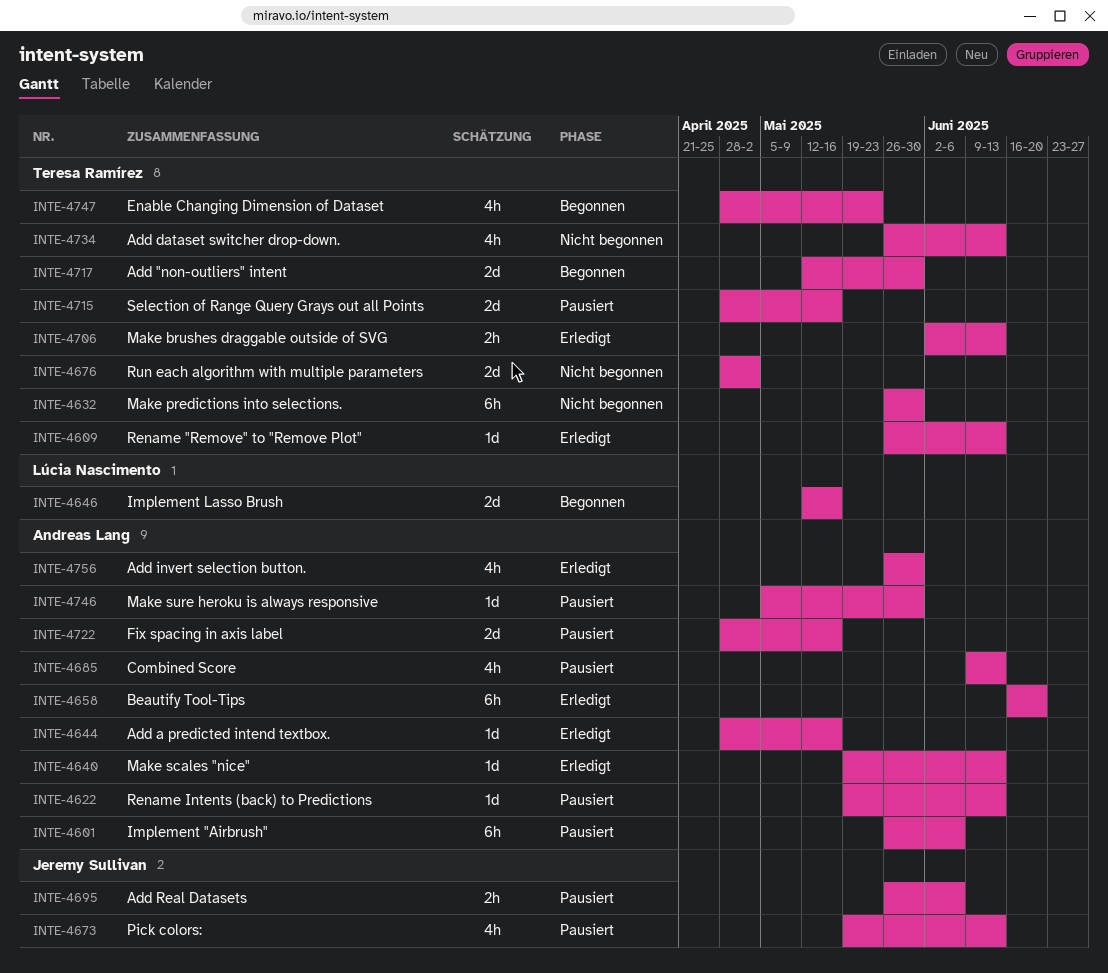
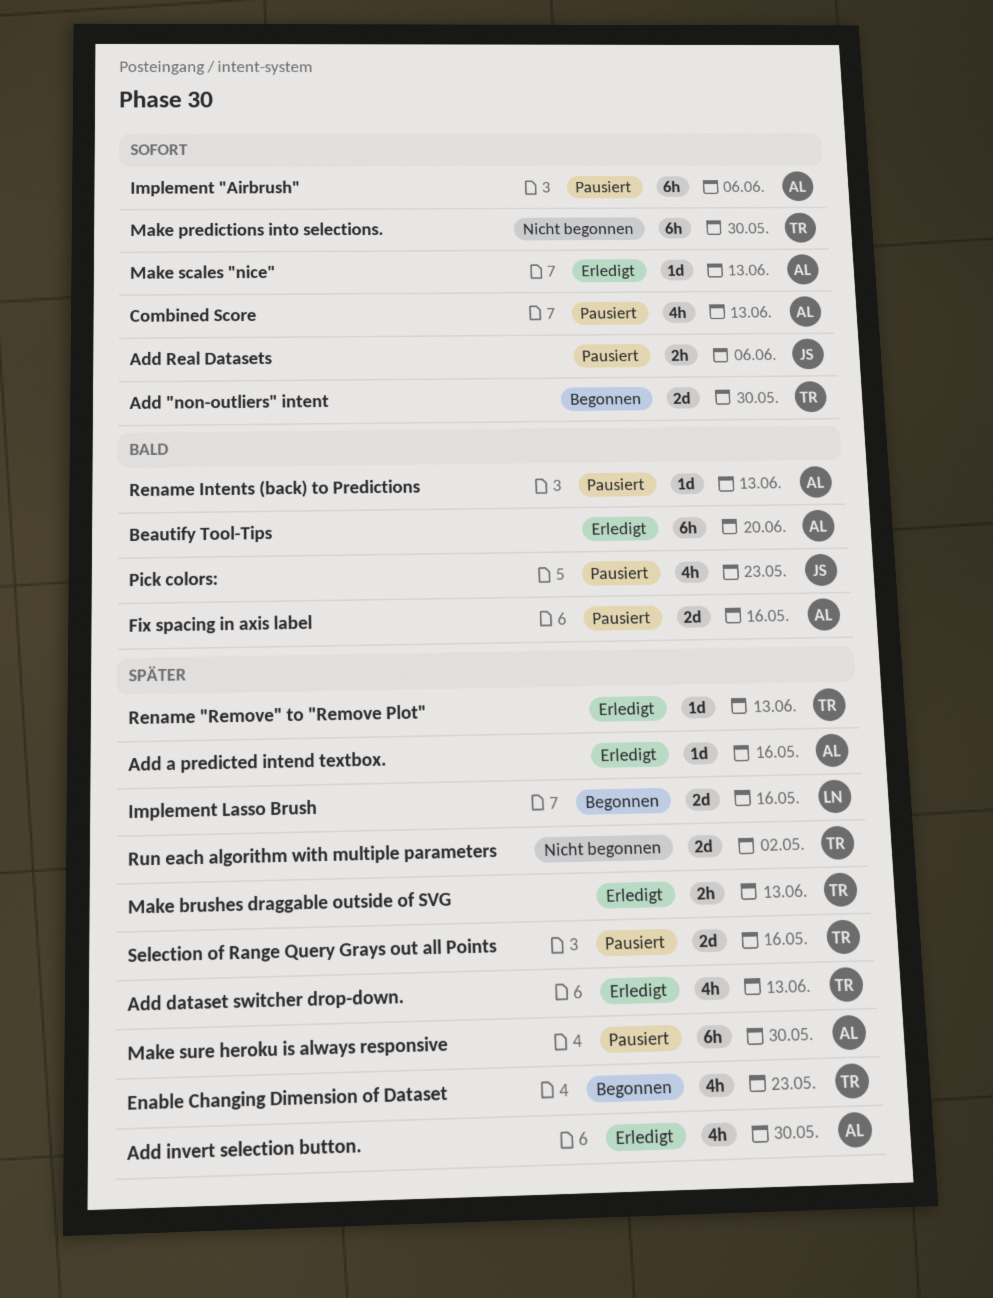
Add dataset switcher drop-down., status: Nicht begonnen -> Erledigt
Make sure heroku is always responsive, estimate: 1d -> 6h
Pick colors:, due: Jun 13 -> May 23

